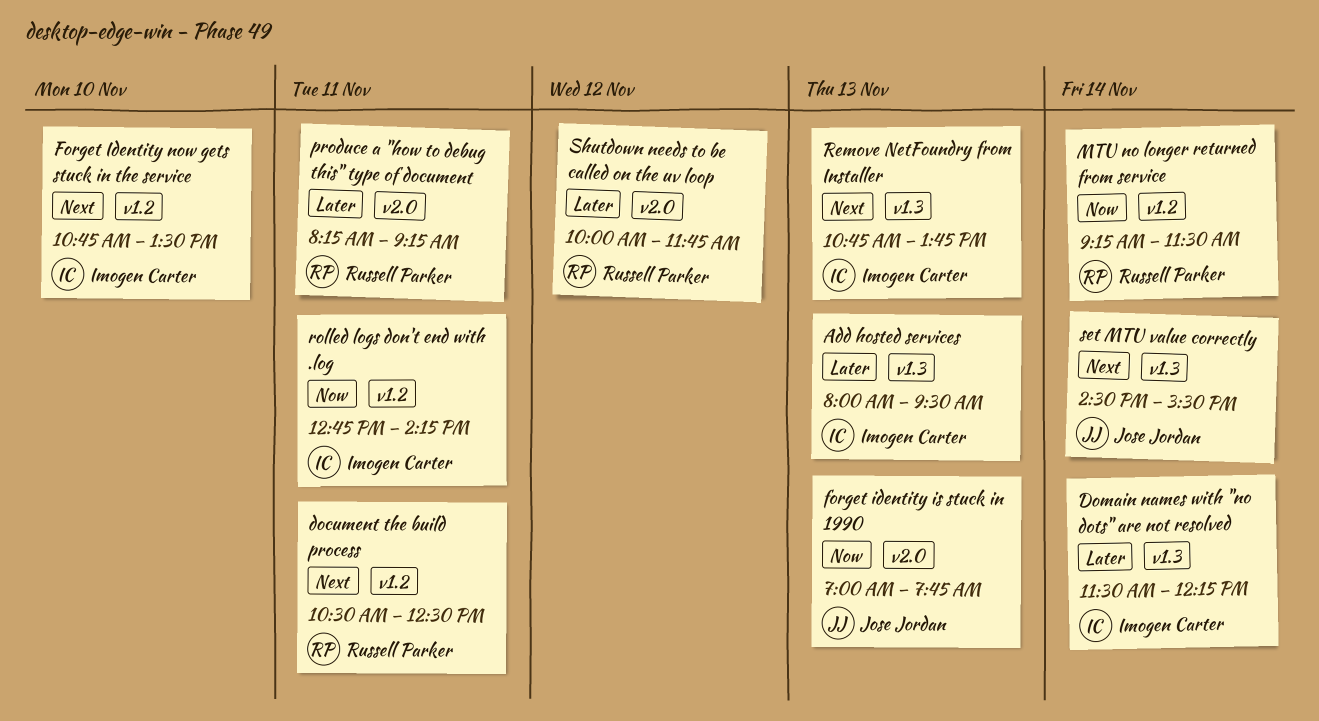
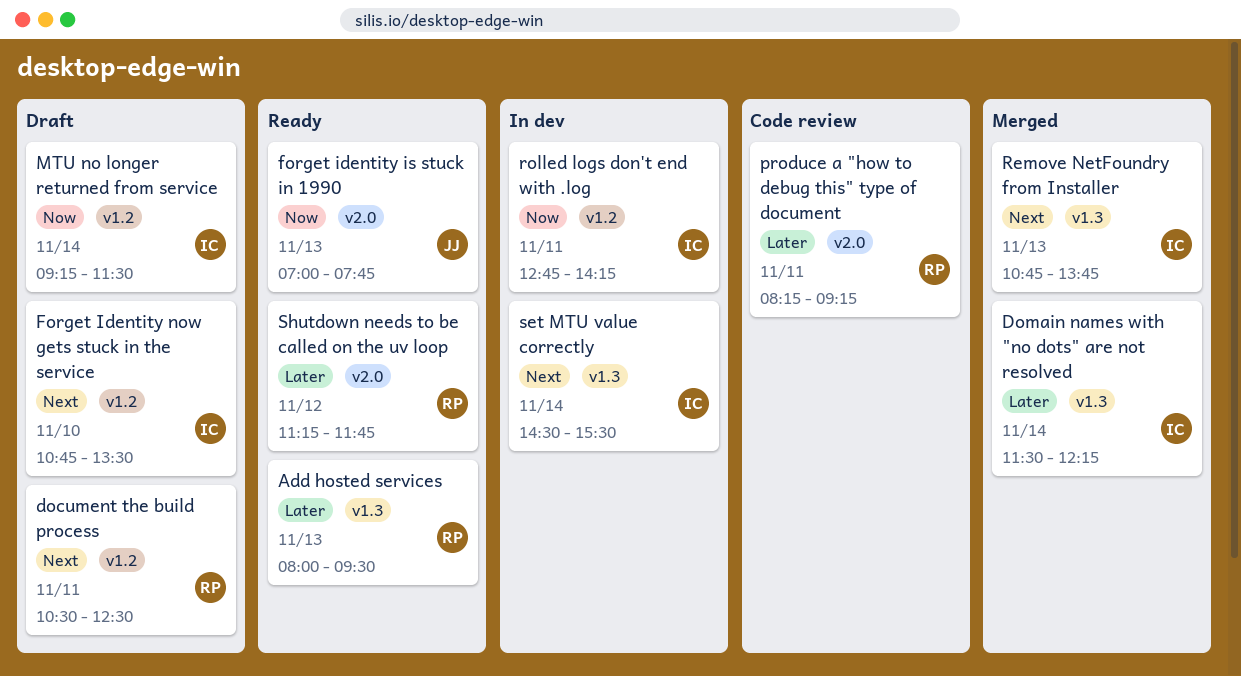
Add hosted services, owner: Imogen Carter -> Russell Parker
MTU no longer returned from service, owner: Russell Parker -> Imogen Carter
set MTU value correctly, owner: Jose Jordan -> Imogen Carter
Shutdown needs to be called on the uv loop, begins: 10:00 -> 11:15

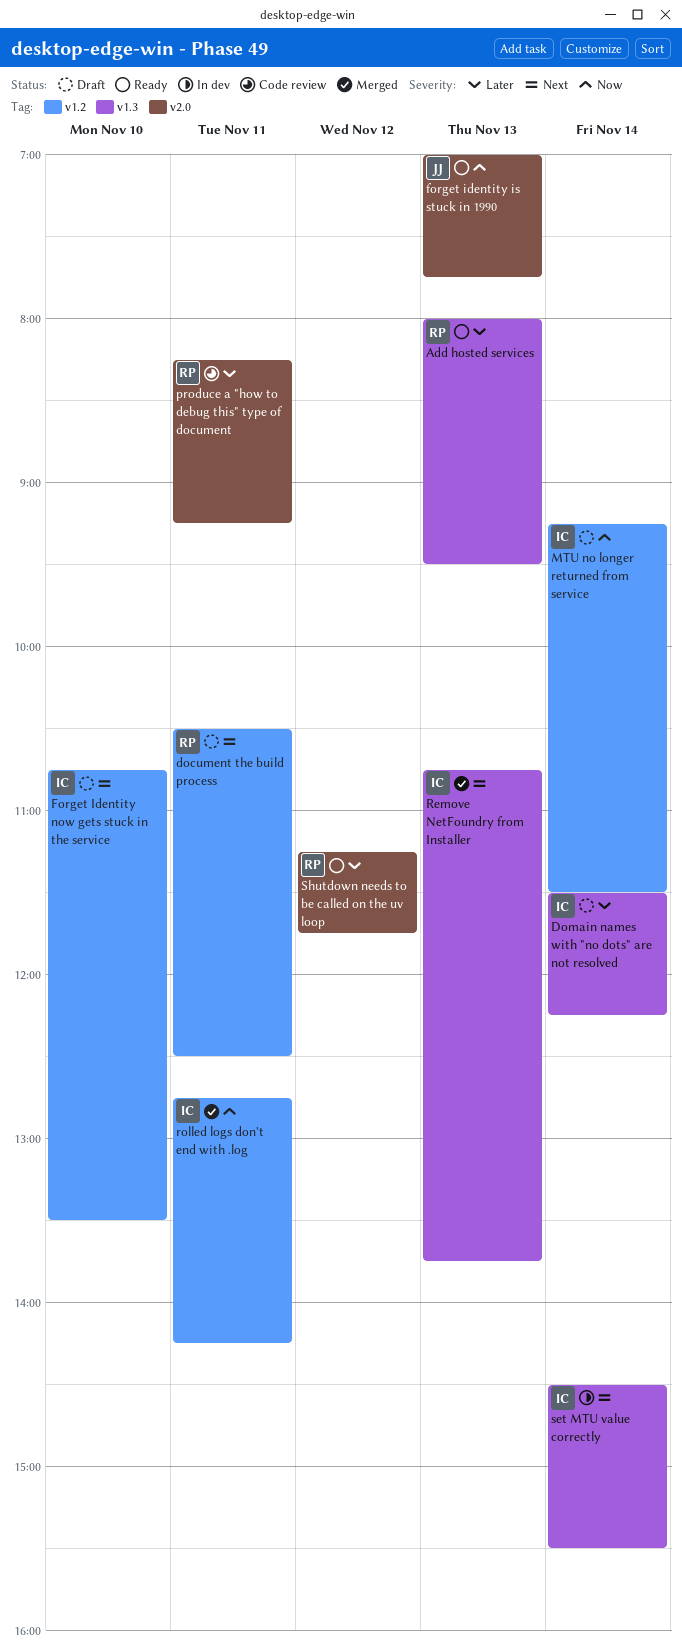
Domain names with "no dots" are not resolved, status: Merged -> Draft
rolled logs don't end with .log, status: In dev -> Merged

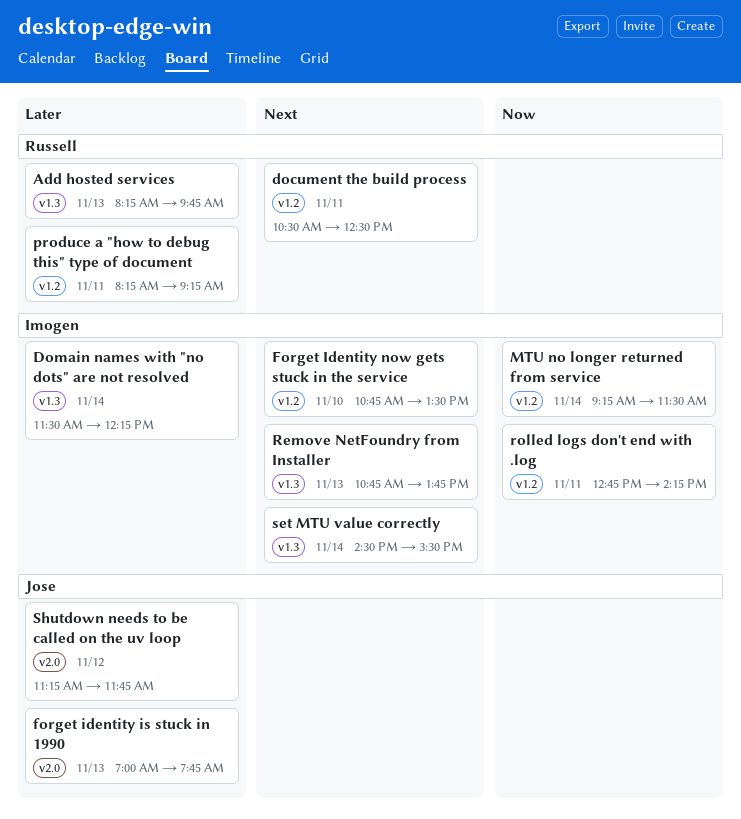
Add hosted services, begins: 08:00 -> 08:15
Add hosted services, ends: 09:30 -> 09:45
forget identity is stuck in 1990, priority: Now -> Later
produce a "how to debug this" type of document, label: v2.0 -> v1.2
Shutdown needs to be called on the uv loop, owner: Russell -> Jose

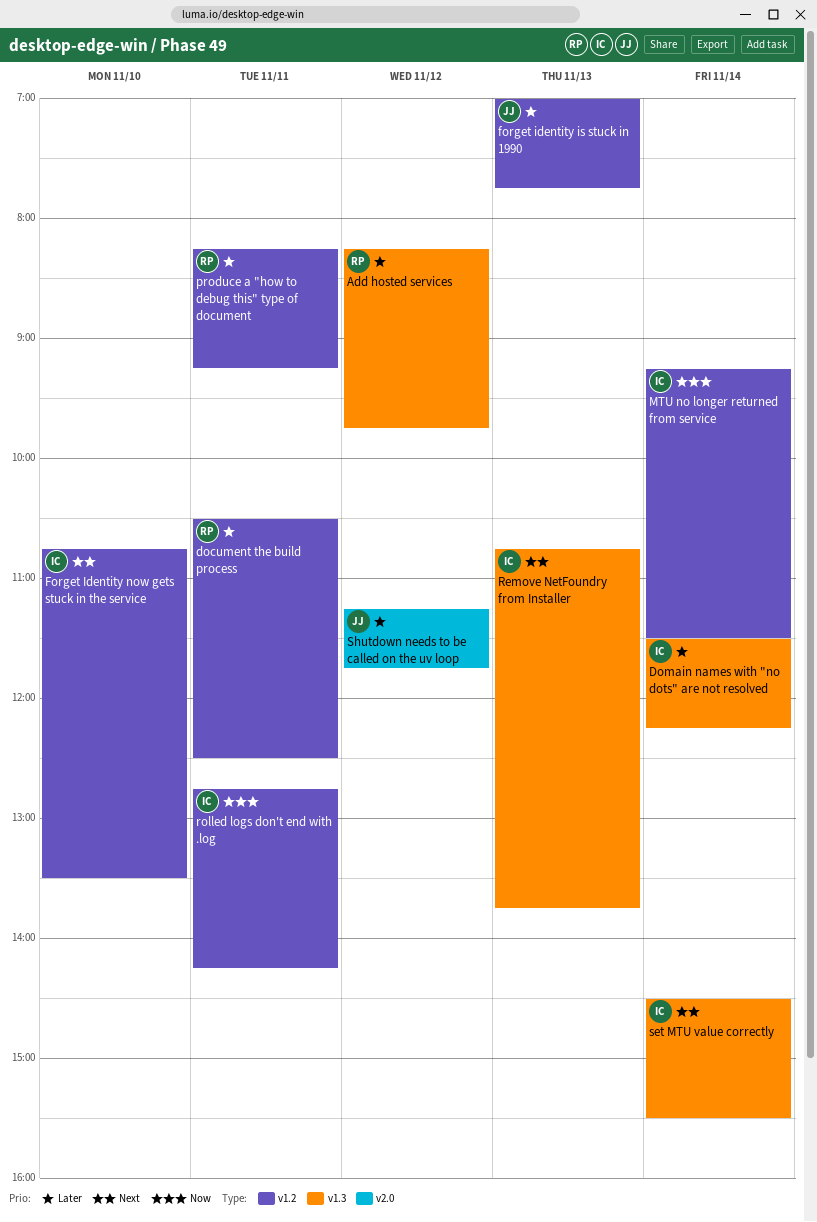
Add hosted services, day: Nov 13 -> Nov 12
document the build process, priority: Next -> Later
forget identity is stuck in 1990, label: v2.0 -> v1.2

